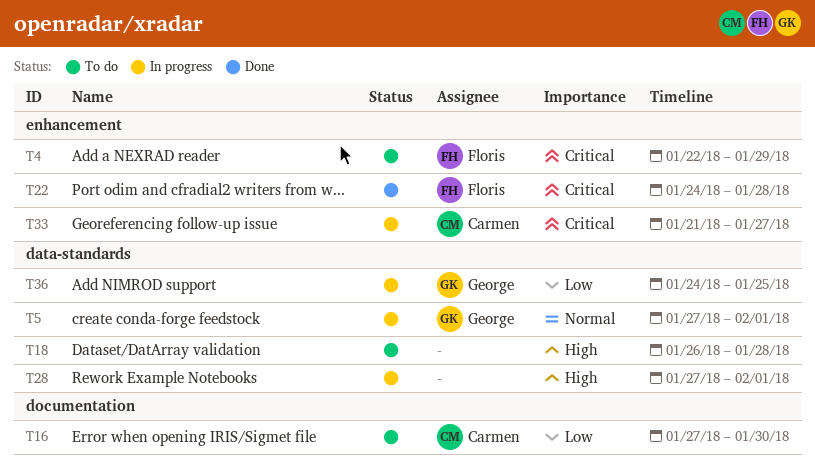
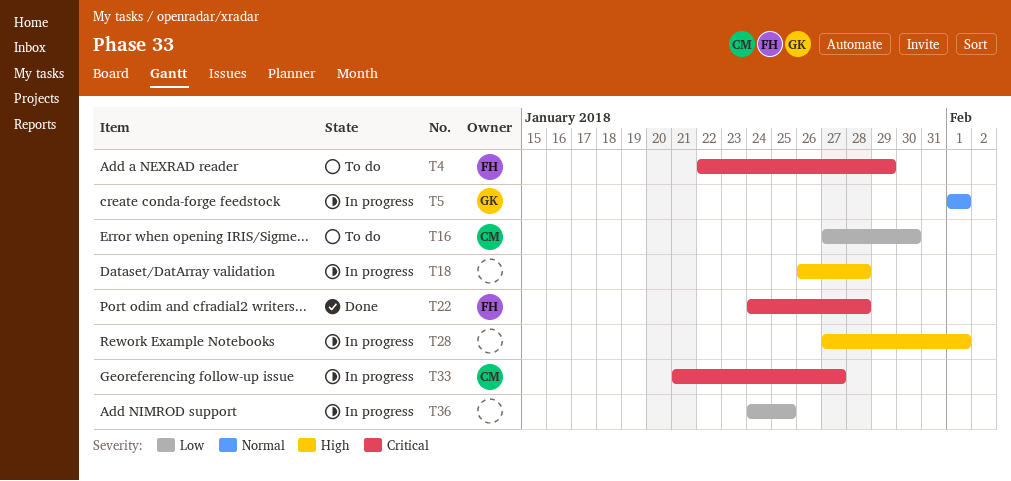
T5, start: Jan 27 -> Feb 1
T18, status: To do -> In progress
T36, owner: George -> none

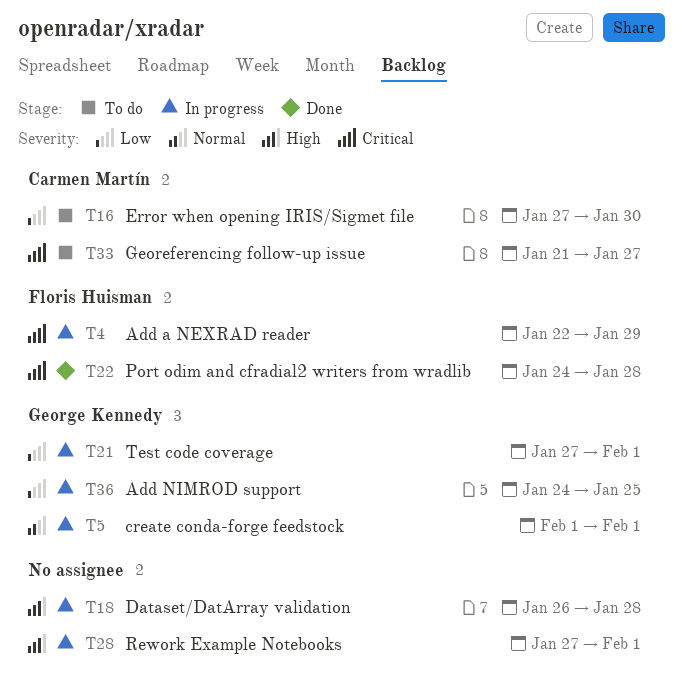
T4, status: To do -> In progress
T21: none -> present
T33, status: In progress -> To do
T36, owner: none -> George Kennedy

